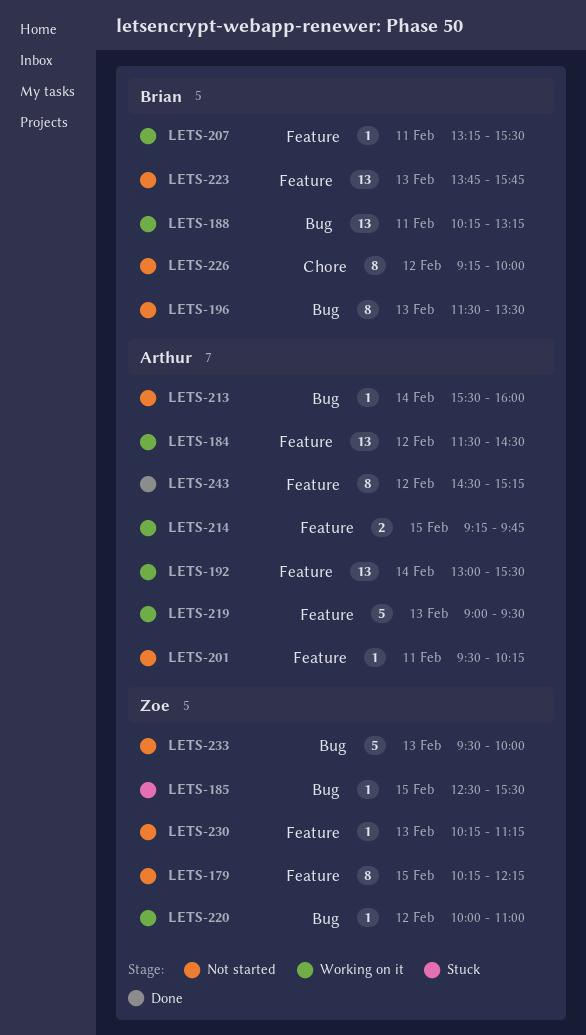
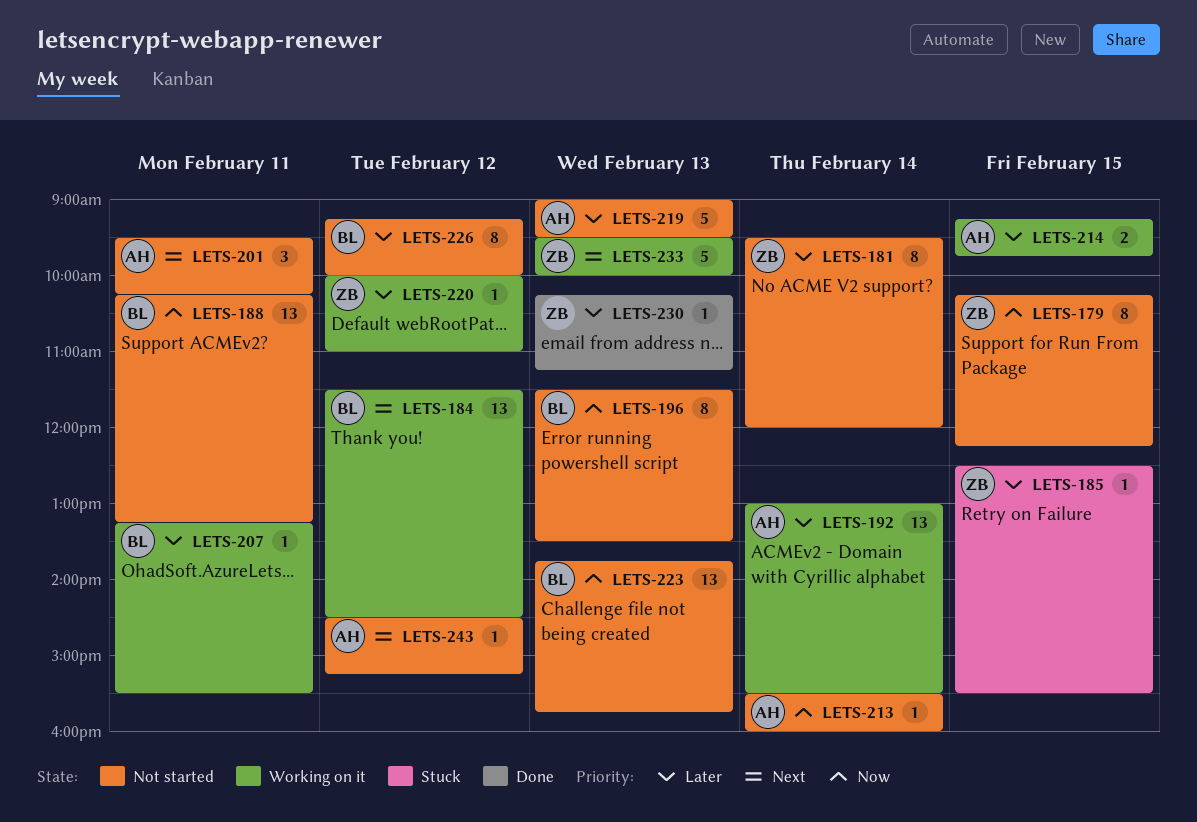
LETS-181: none -> present
LETS-184, owner: Arthur -> Brian
LETS-188, status: Working on it -> Not started
LETS-201, estimate: 1 -> 3
LETS-219, status: Working on it -> Not started
LETS-230, status: Not started -> Done
LETS-233, status: Not started -> Working on it
LETS-243, status: Done -> Not started
LETS-243, estimate: 8 -> 1

